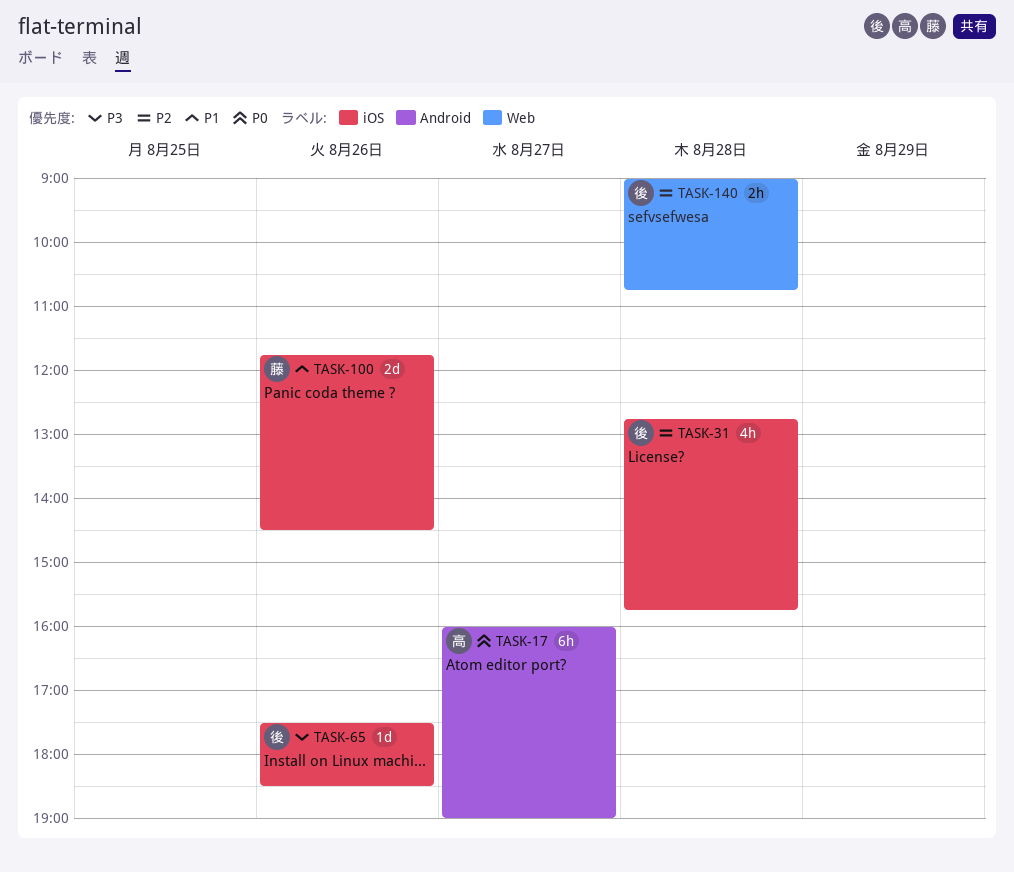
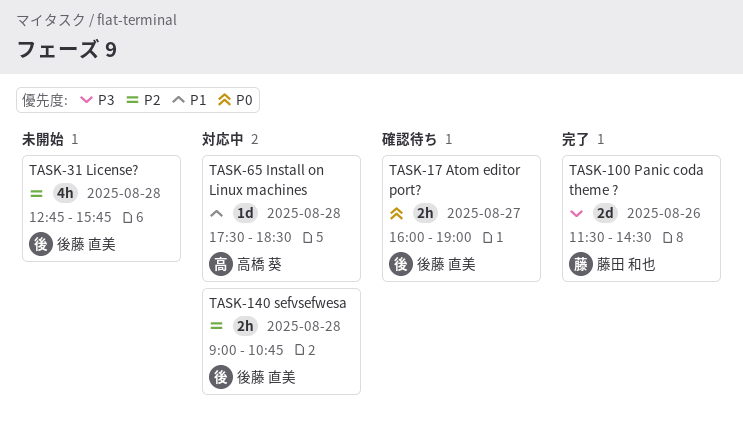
TASK-17, owner: 高橋 葵 -> 後藤 直美
TASK-17, estimate: 6h -> 2h
TASK-65, owner: 後藤 直美 -> 高橋 葵
TASK-65, priority: P3 -> P1
TASK-65, day: Aug 26 -> Aug 28
TASK-100, priority: P1 -> P3
TASK-100, begins: 11:45 -> 11:30

